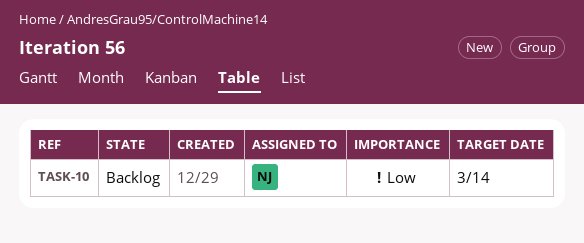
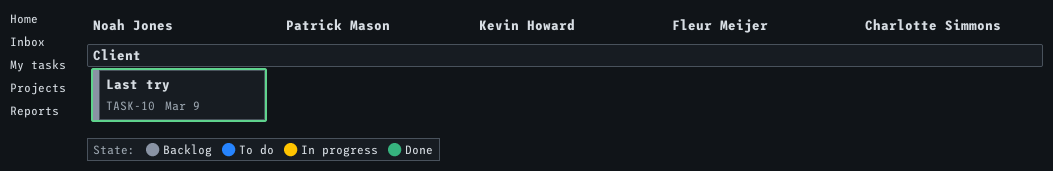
TASK-10, due: Mar 14 -> Mar 9

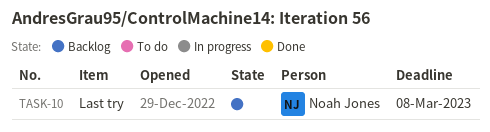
TASK-10, due: Mar 9 -> Mar 8

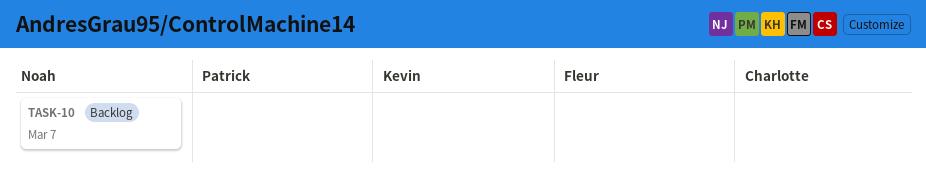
TASK-10, due: Mar 8 -> Mar 7

